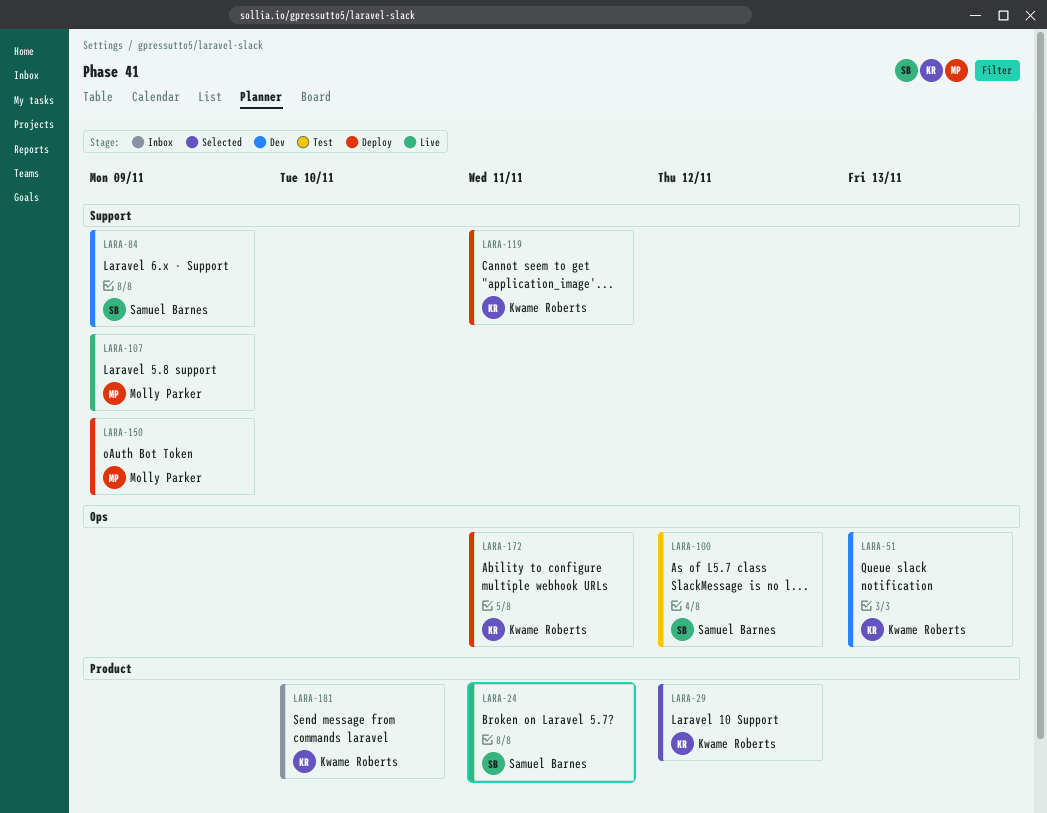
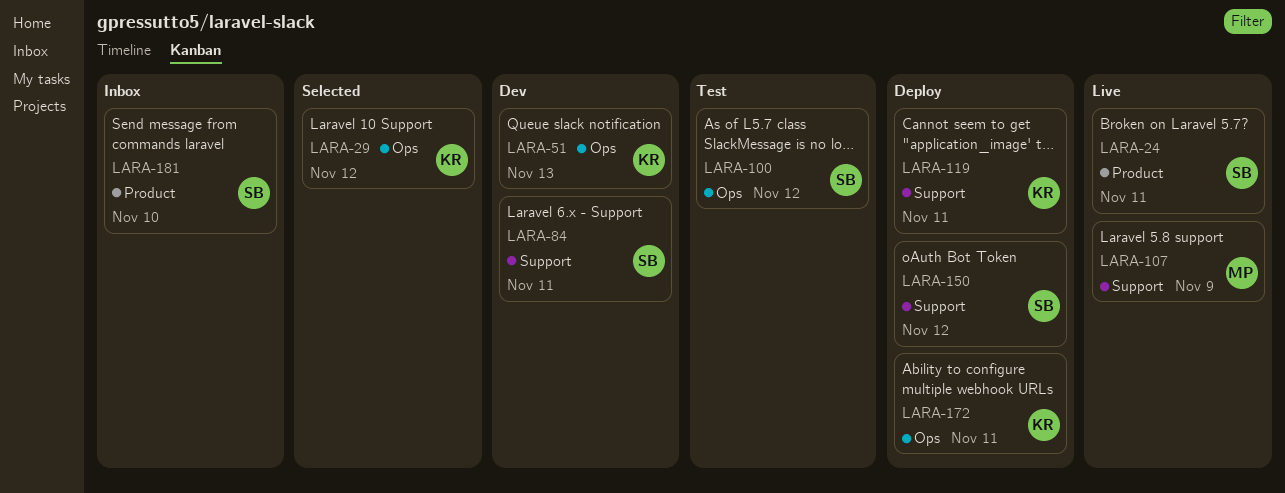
LARA-29, label: Product -> Ops
LARA-84, due: Nov 9 -> Nov 11
LARA-150, owner: Molly Parker -> Samuel Barnes
LARA-150, due: Nov 9 -> Nov 12
LARA-181, owner: Kwame Roberts -> Samuel Barnes

